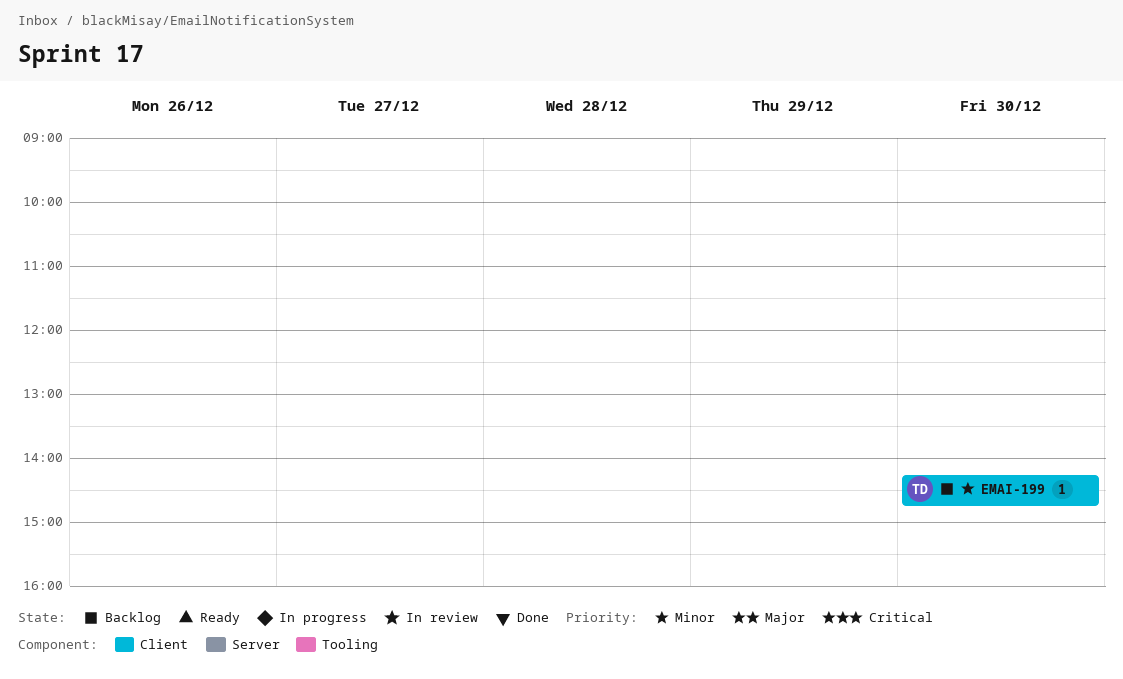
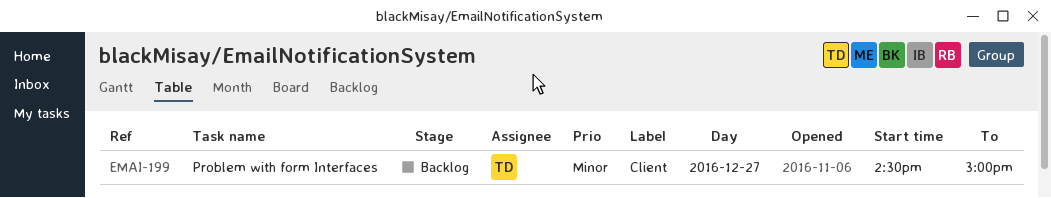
EMAI-199, day: Dec 30 -> Dec 27
EMAI-199, begins: 14:15 -> 14:30
EMAI-199, ends: 14:45 -> 15:00

